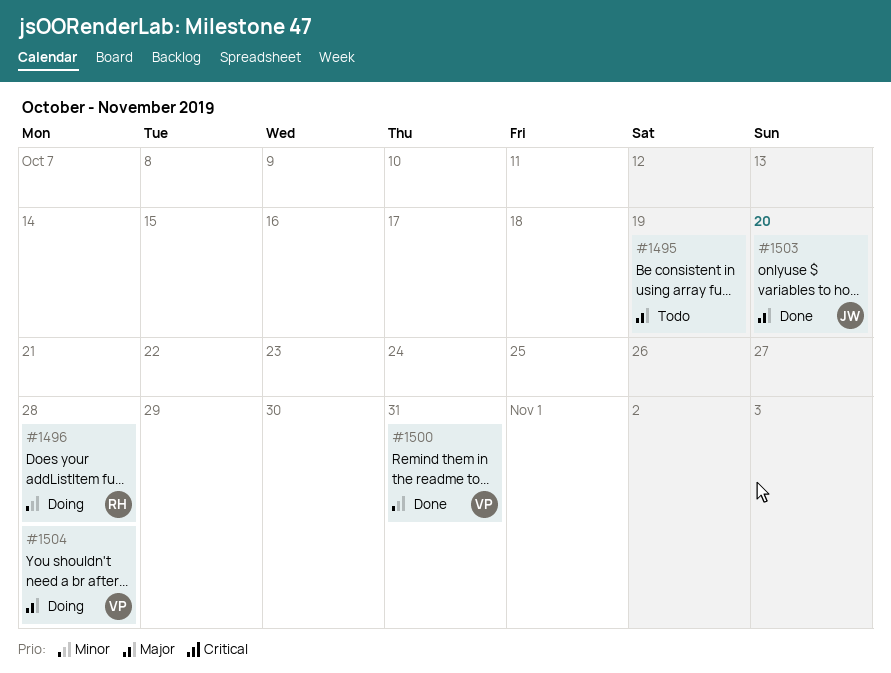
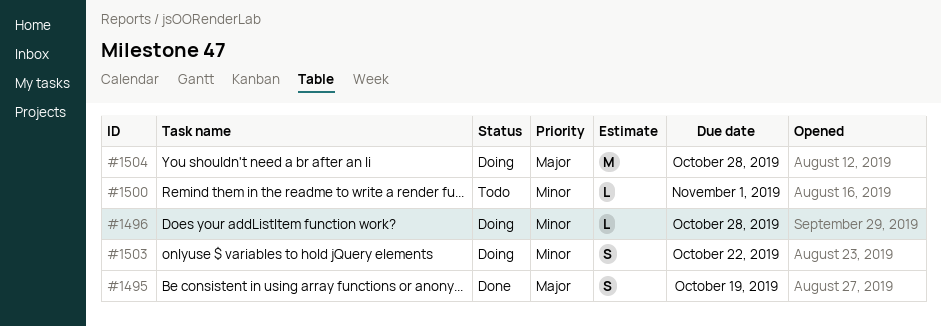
#1495, status: Todo -> Done
#1500, status: Done -> Todo
#1500, due: Oct 31 -> Nov 1
#1503, status: Done -> Doing
#1503, priority: Major -> Minor
#1503, due: Oct 20 -> Oct 22

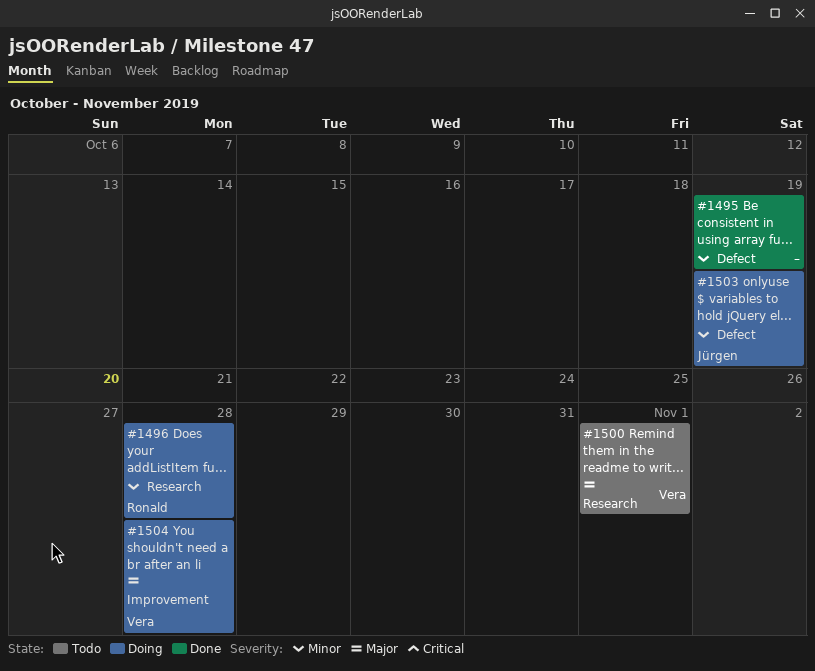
#1495, priority: Major -> Minor
#1500, priority: Minor -> Major
#1503, due: Oct 22 -> Oct 19

